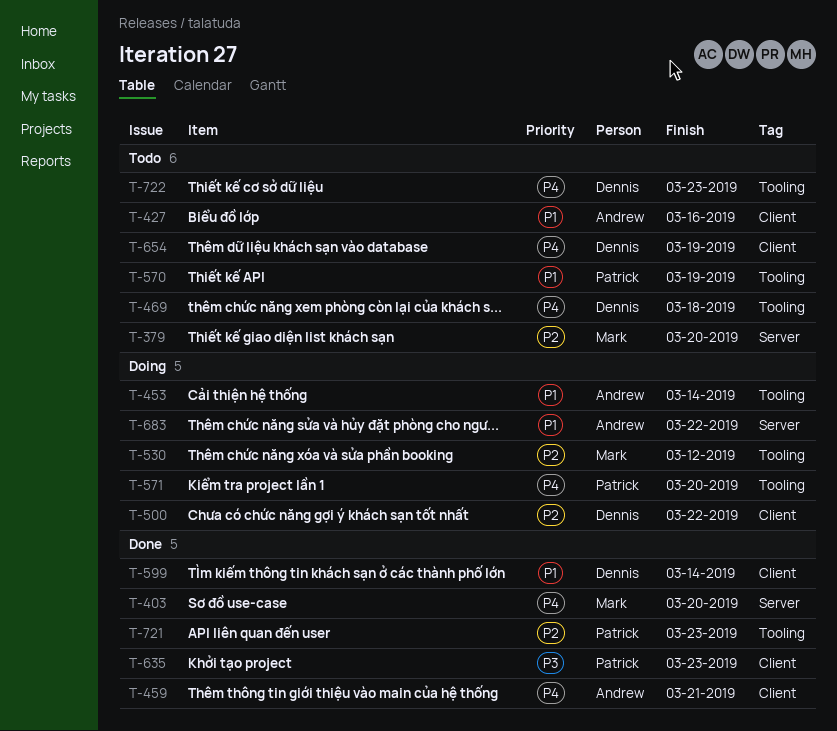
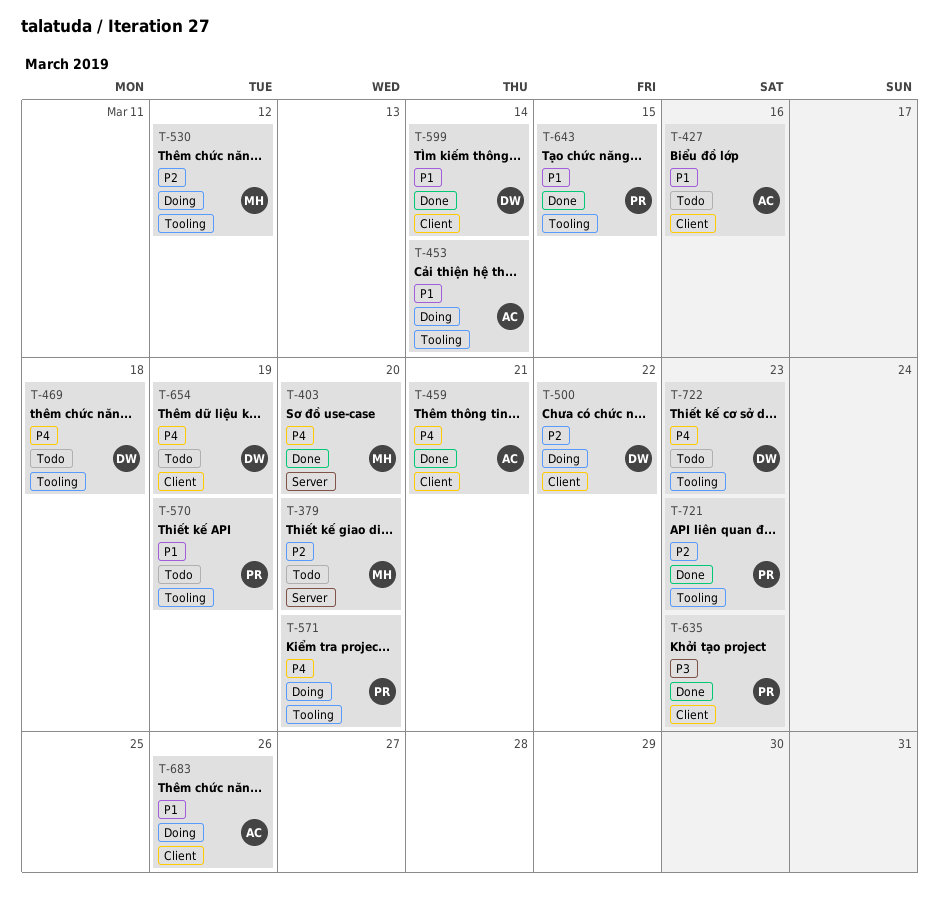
T-643: none -> present
T-683, label: Server -> Client
T-683, due: Mar 22 -> Mar 26

